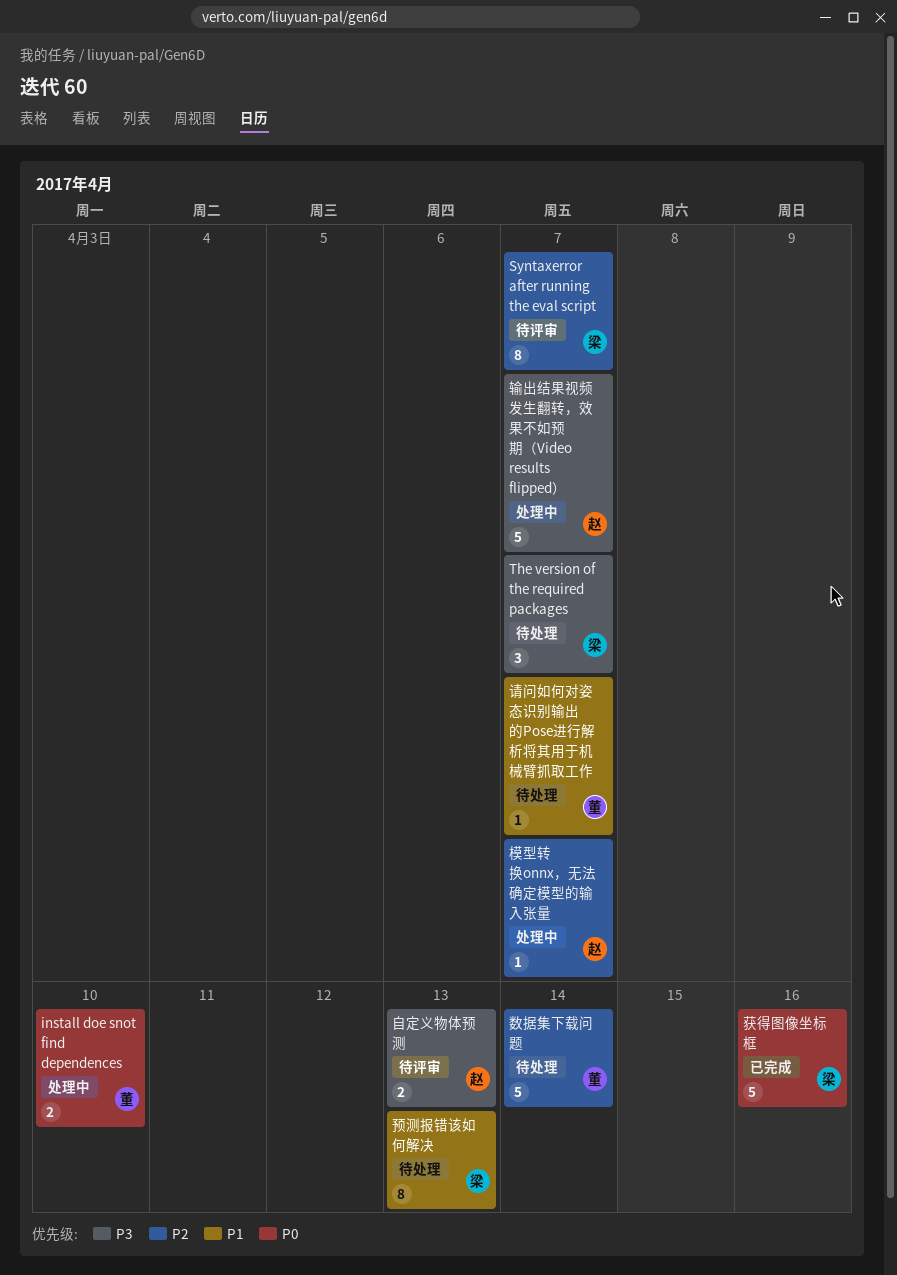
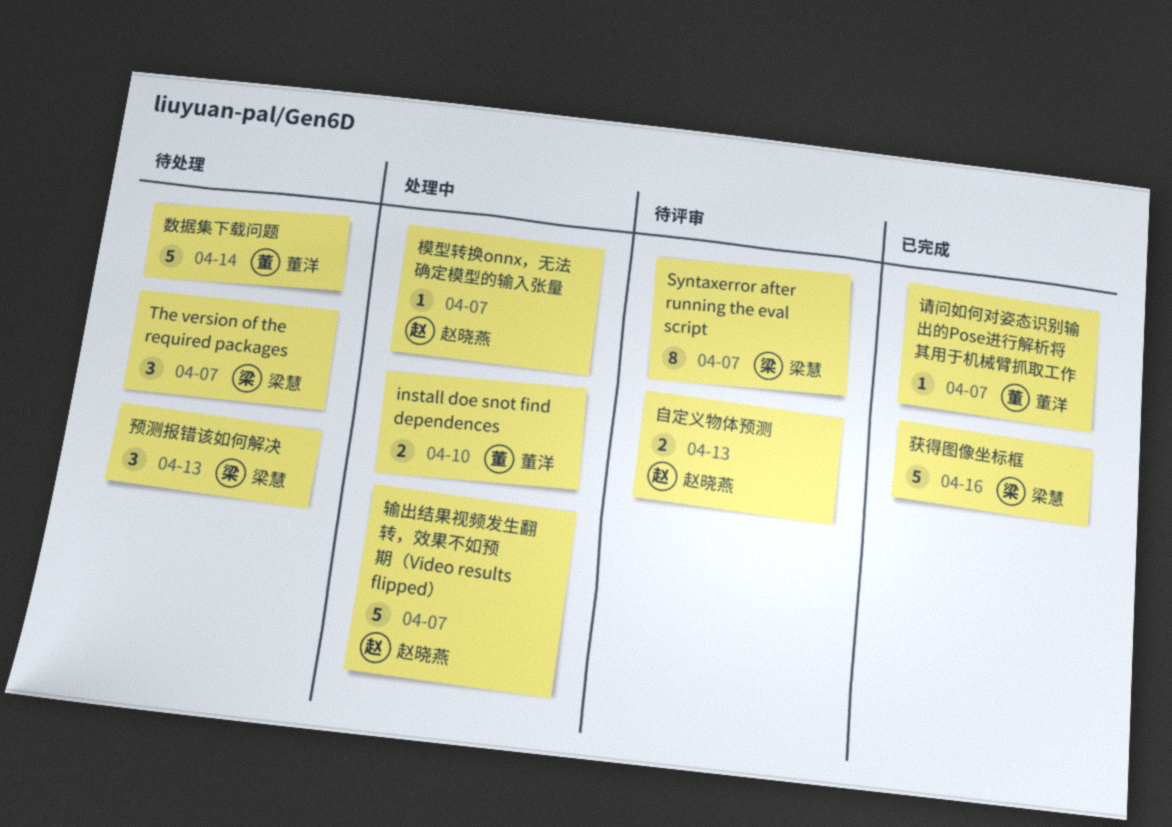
请问如何对姿态识别输出的Pose进行解析将其用于机械臂抓取工作, status: 待处理 -> 已完成
预测报错该如何解决, estimate: 8 -> 3

